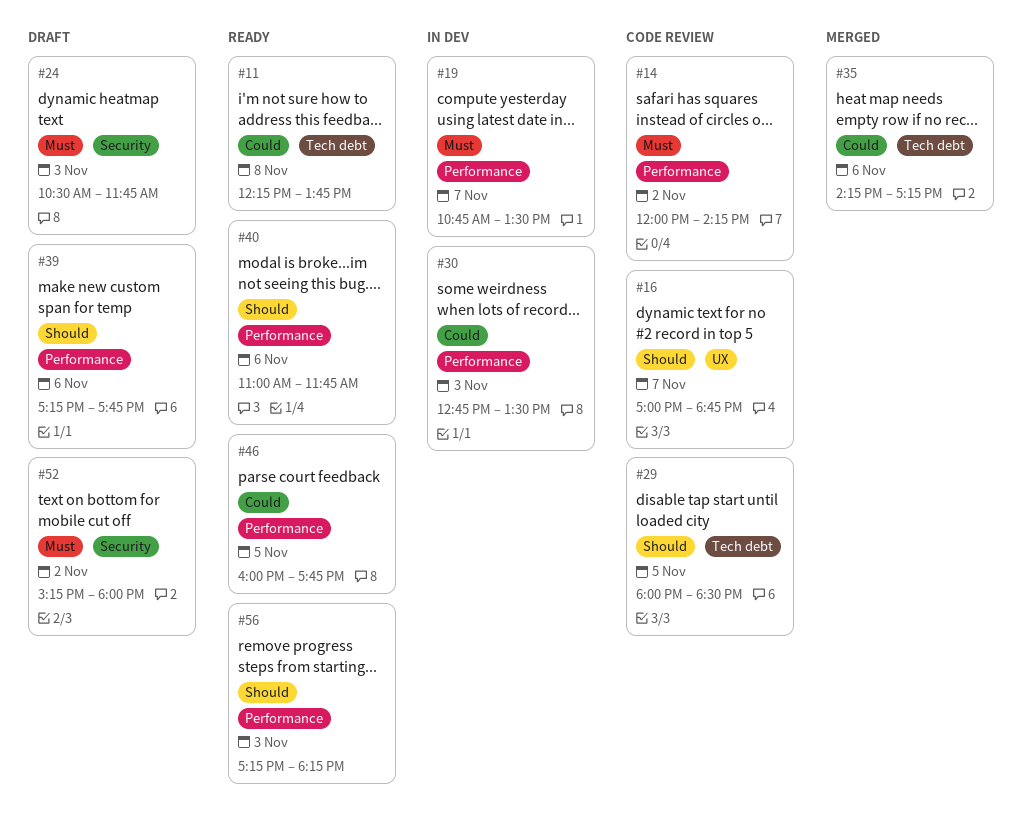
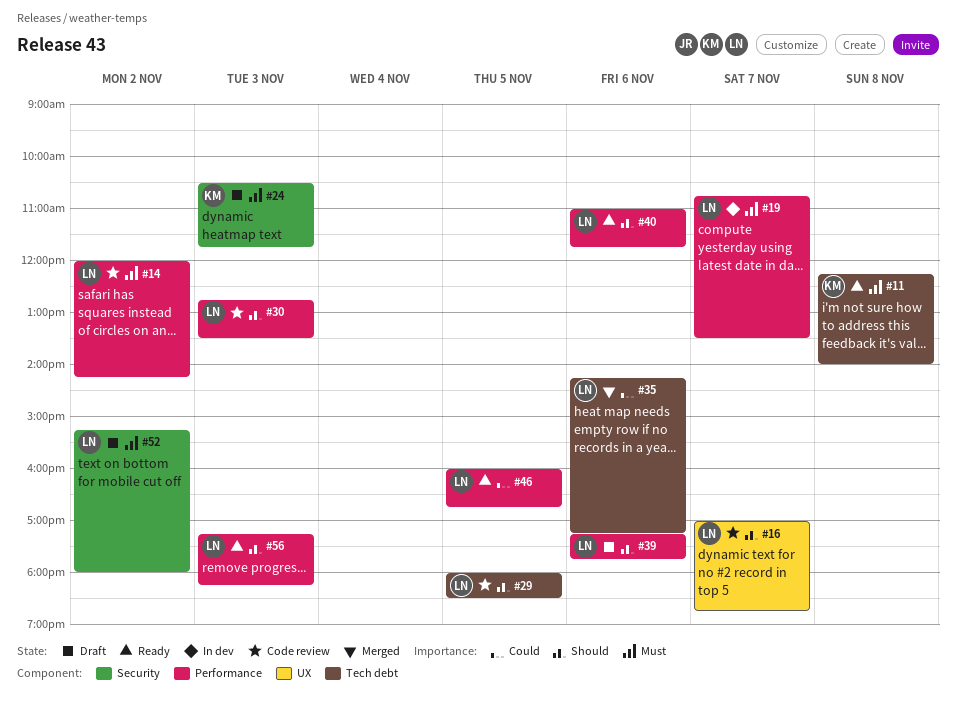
#11, priority: Could -> Must
#11, ends: 13:45 -> 14:00
#30, status: In dev -> Code review
#30, priority: Could -> Should
#46, ends: 17:45 -> 16:45

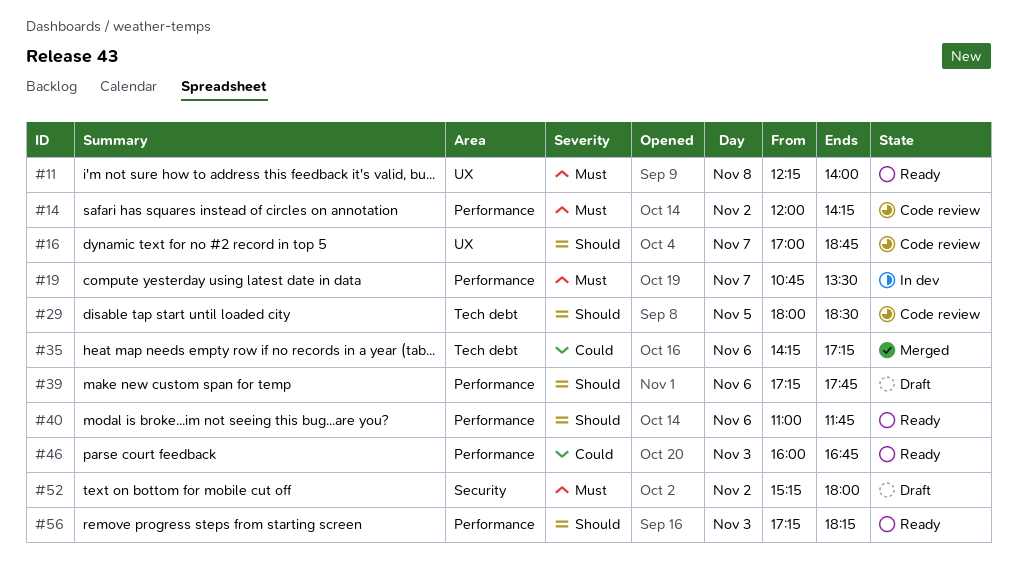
#11, label: Tech debt -> UX
#24: present -> none
#30: present -> none
#46, day: Nov 5 -> Nov 3

